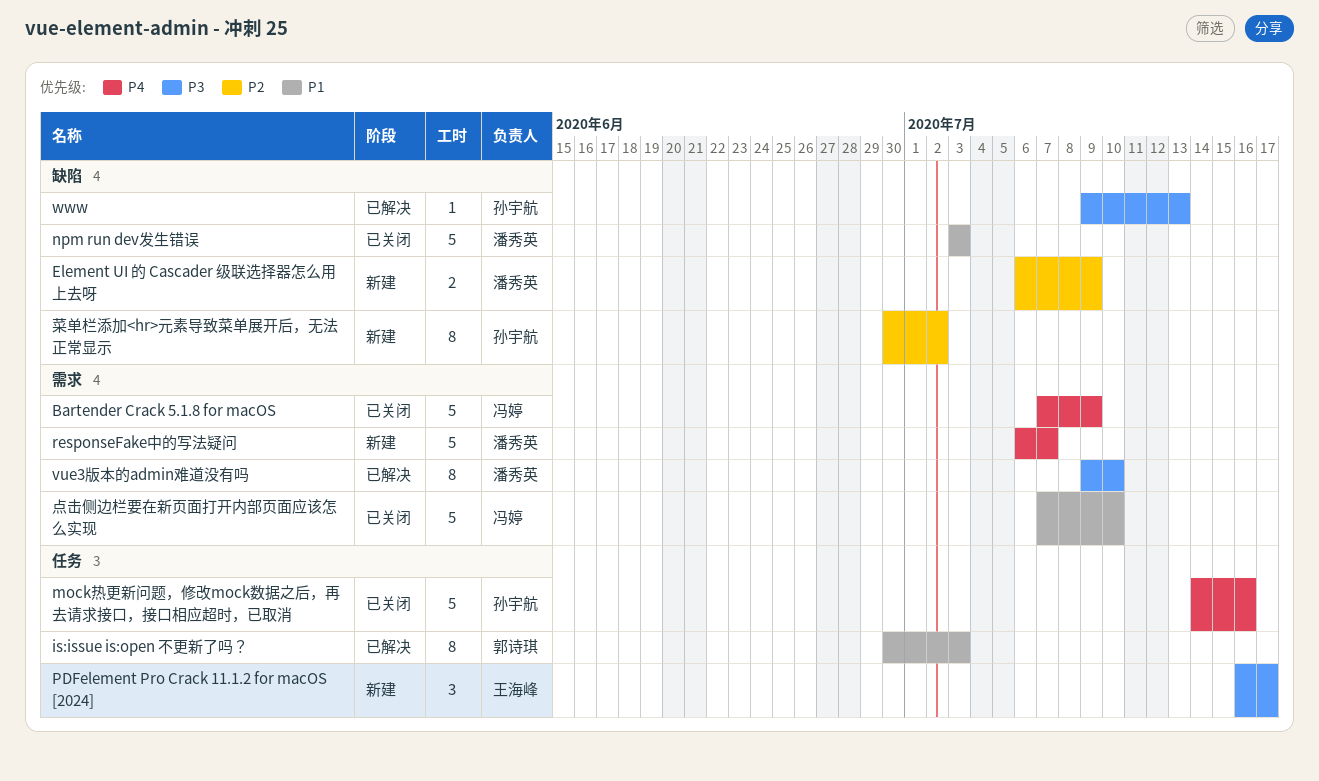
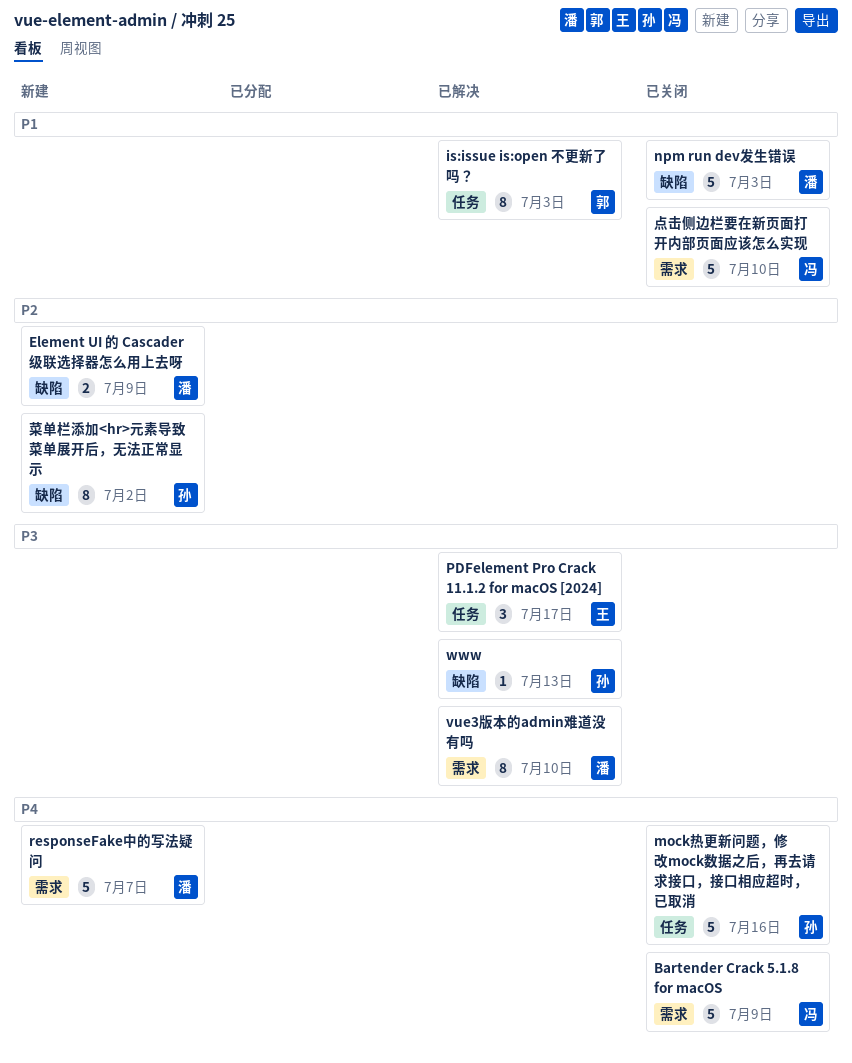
PDFelement Pro Crack 11.1.2 for macOS [2024], status: 新建 -> 已解决

